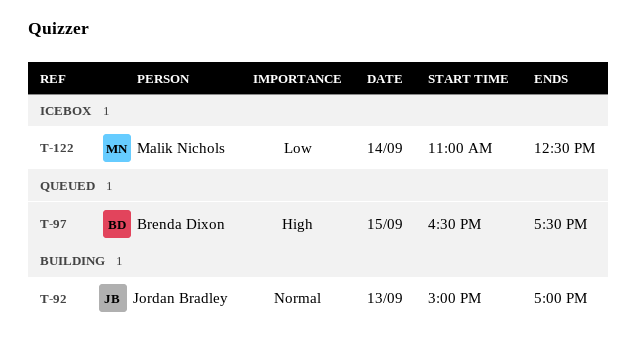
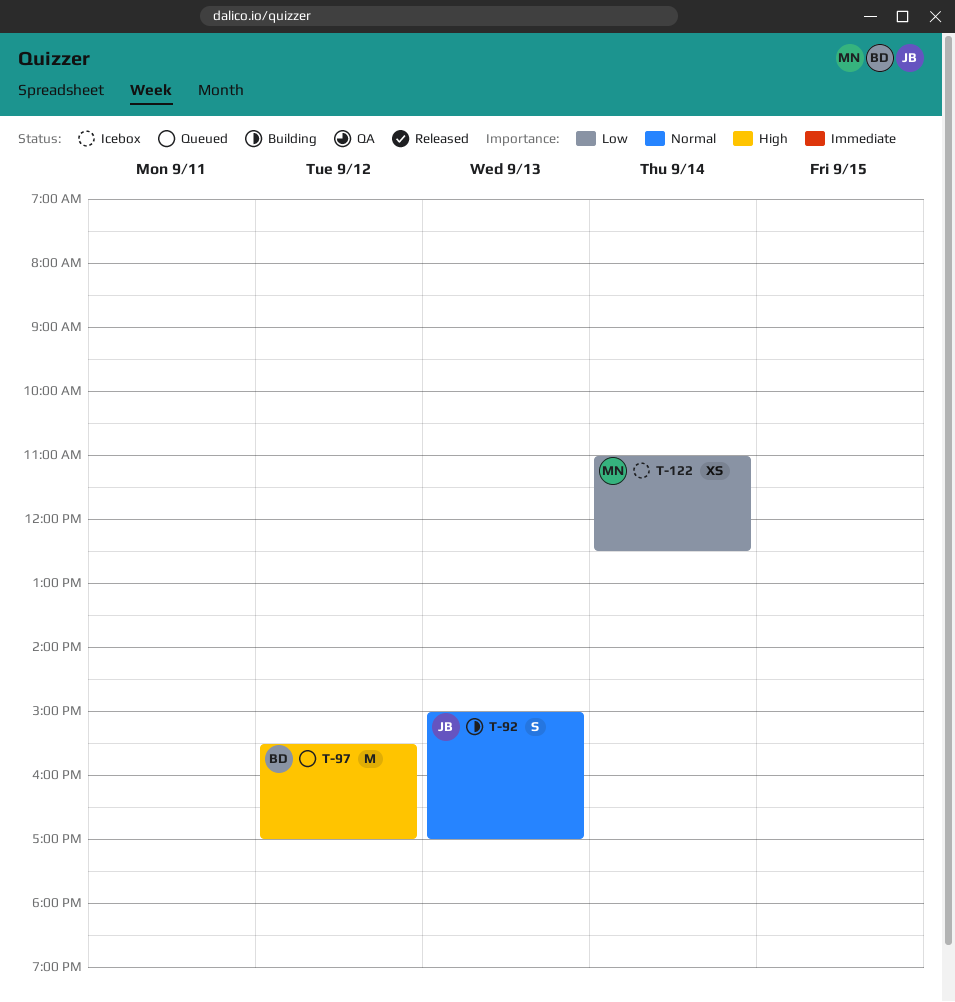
T-97, day: Sep 15 -> Sep 12
T-97, begins: 16:30 -> 15:30
T-97, ends: 17:30 -> 17:00

